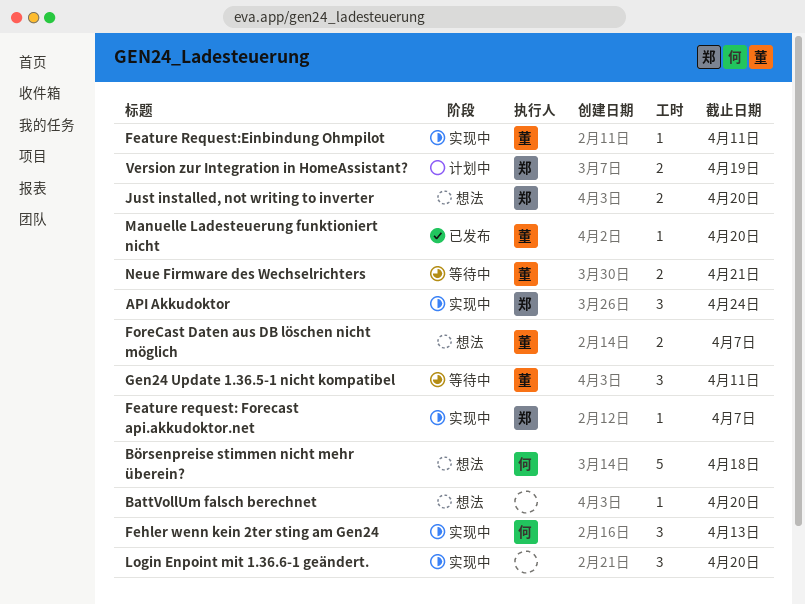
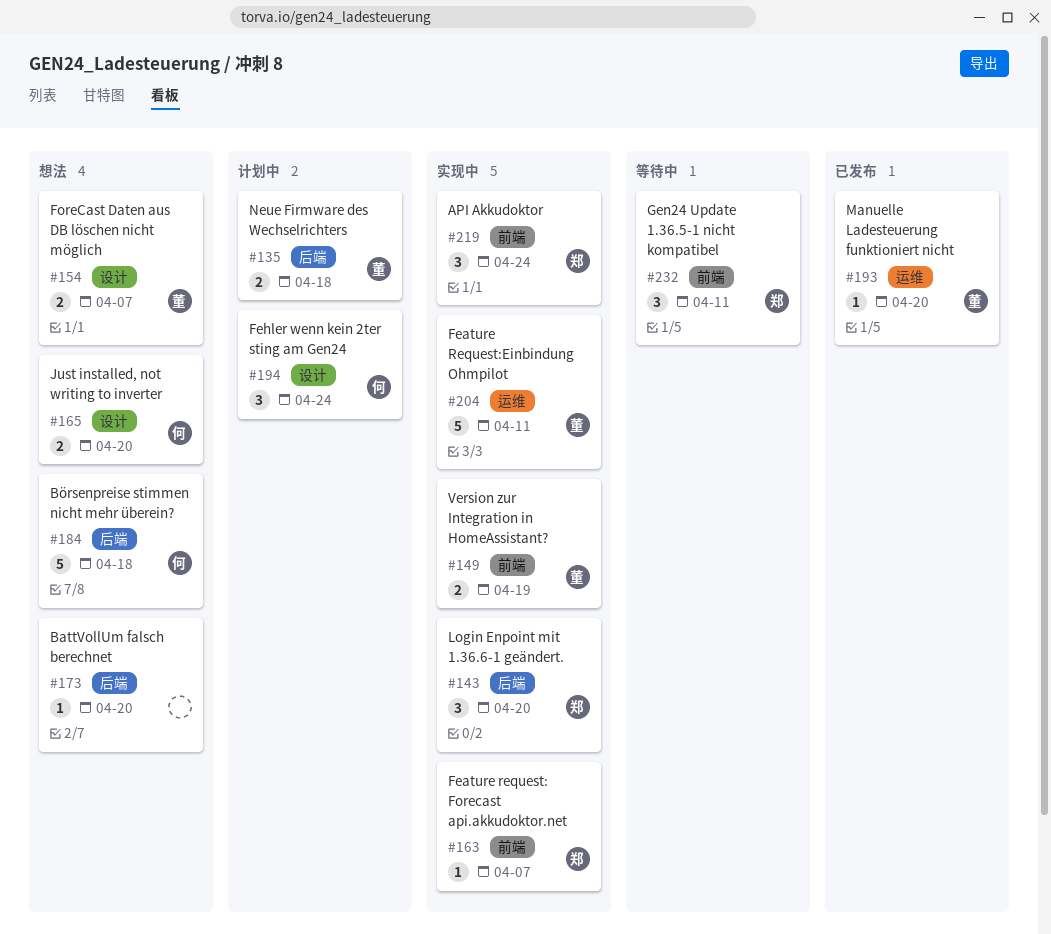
Feature Request:Einbindung Ohmpilot, estimate: 1 -> 5
Fehler wenn kein 2ter sting am Gen24, status: 实现中 -> 计划中
Fehler wenn kein 2ter sting am Gen24, due: Apr 13 -> Apr 24
Gen24 Update 1.36.5-1 nicht kompatibel, owner: 董 -> 郑
Just installed, not writing to inverter, owner: 郑 -> 何
Login Enpoint mit 1.36.6-1 geändert., owner: none -> 郑
Neue Firmware des Wechselrichters, status: 等待中 -> 计划中
Neue Firmware des Wechselrichters, due: Apr 21 -> Apr 18
Version zur Integration in HomeAssistant?, status: 计划中 -> 实现中
Version zur Integration in HomeAssistant?, owner: 郑 -> 董

